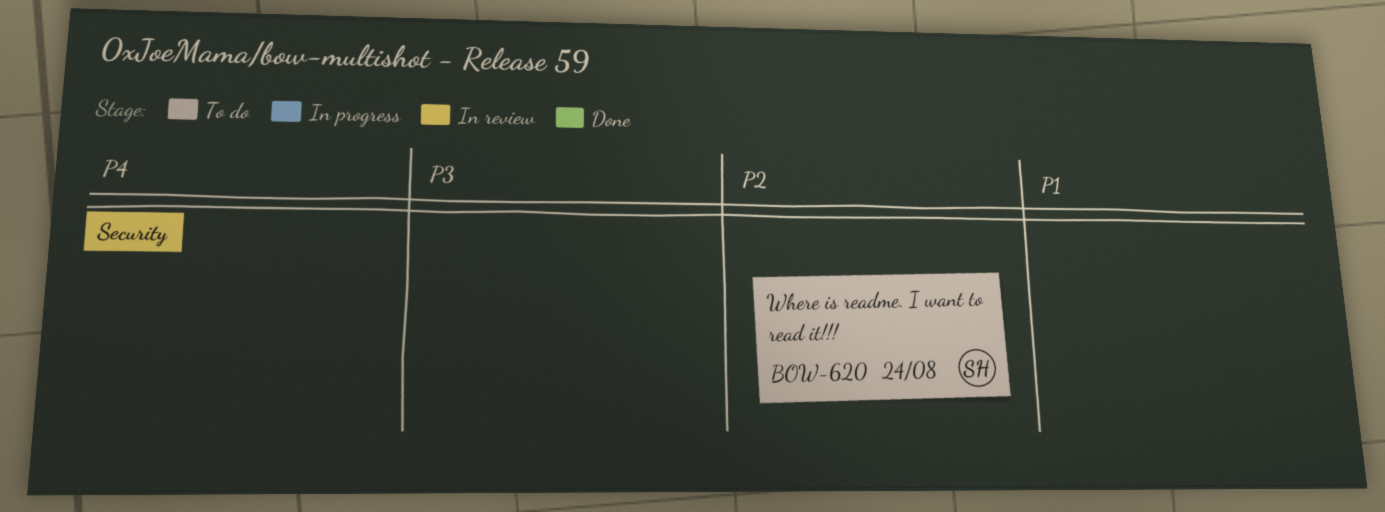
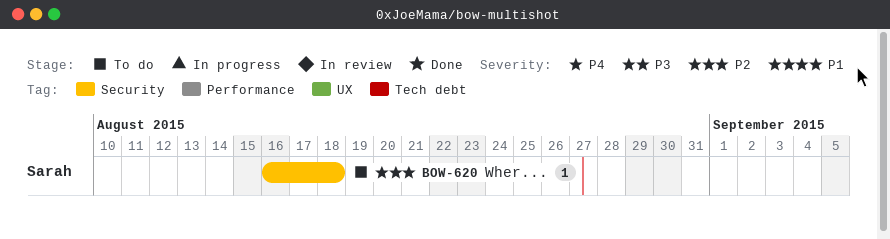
BOW-620, due: Aug 24 -> Aug 18

